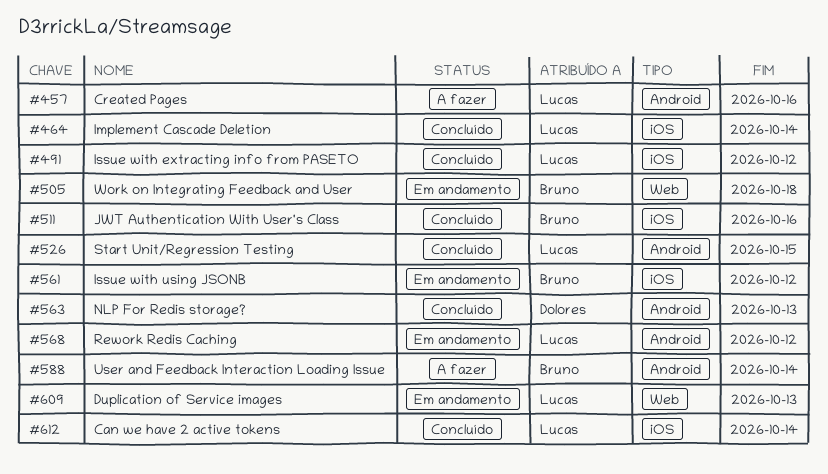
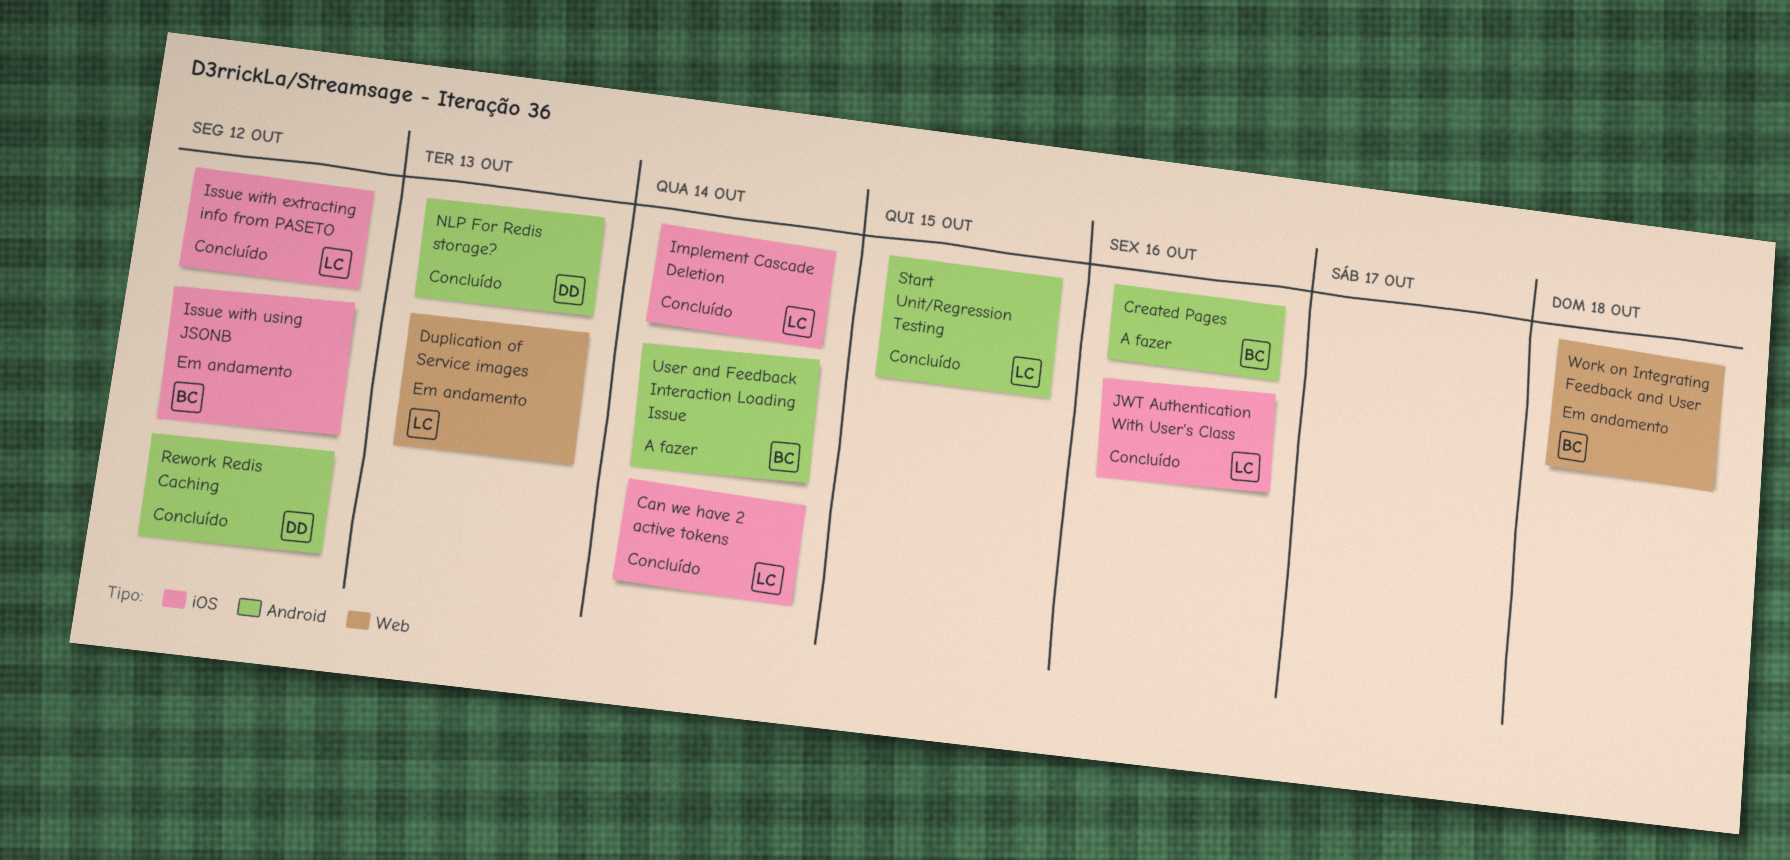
Created Pages, owner: Lucas -> Bruno
JWT Authentication With User's Class, owner: Bruno -> Lucas
Rework Redis Caching, status: Em andamento -> Concluído
Rework Redis Caching, owner: Lucas -> Dolores

